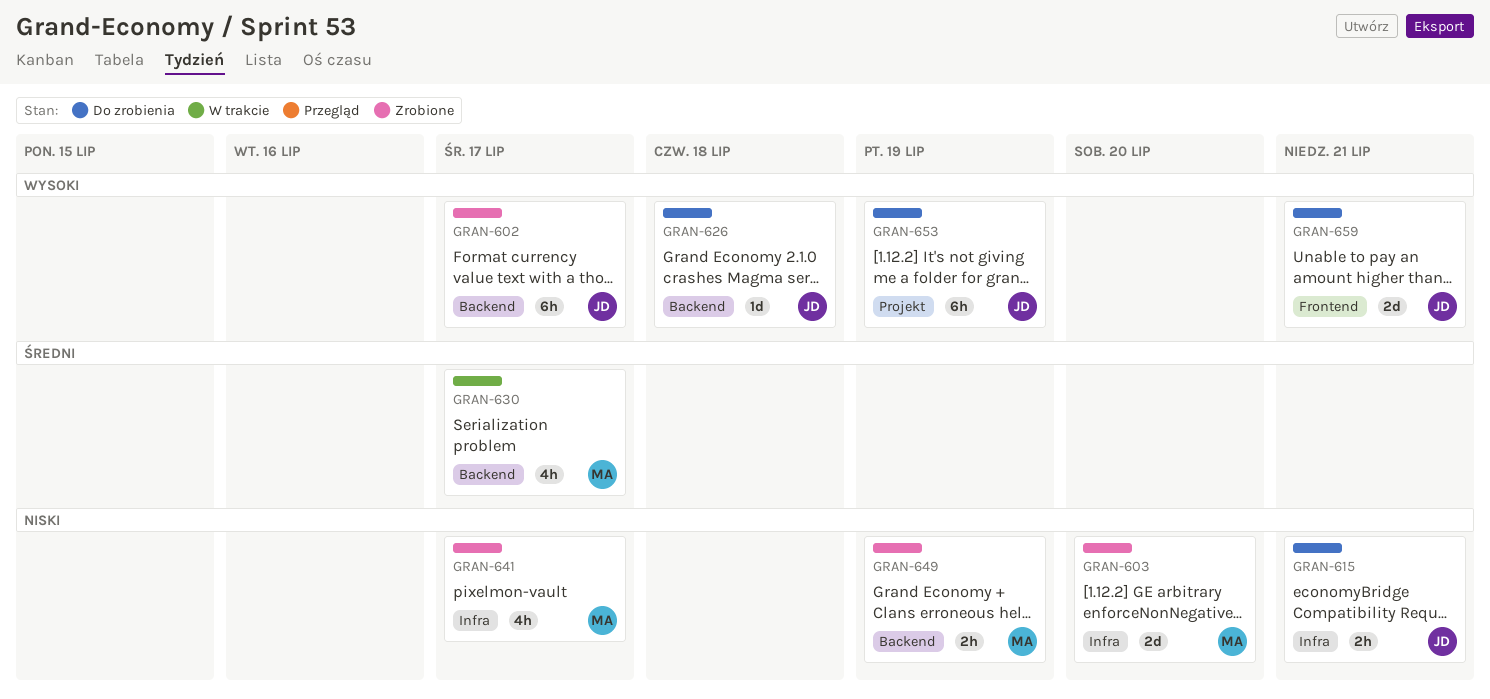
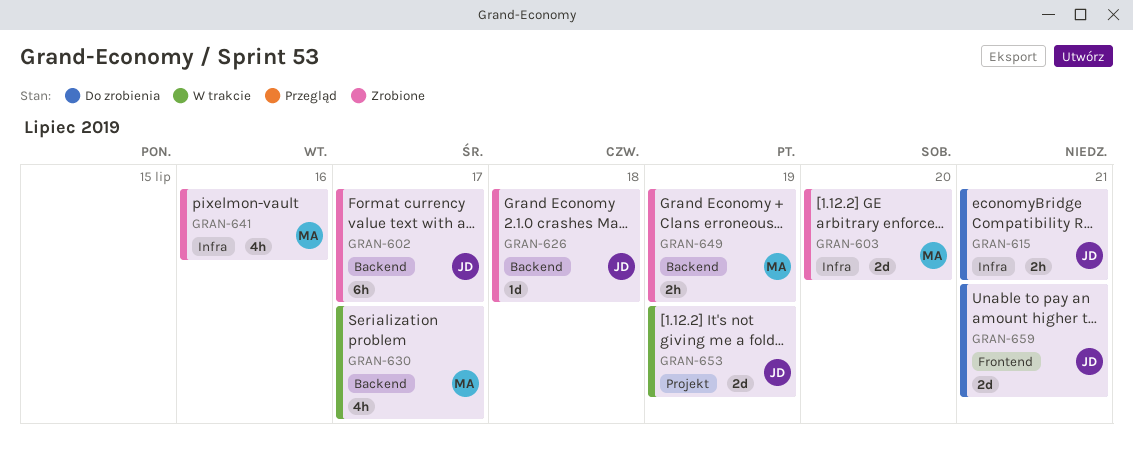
GRAN-626, status: Do zrobienia -> Zrobione
GRAN-641, due: Jul 17 -> Jul 16
GRAN-653, status: Do zrobienia -> W trakcie
GRAN-653, estimate: 6h -> 2d

